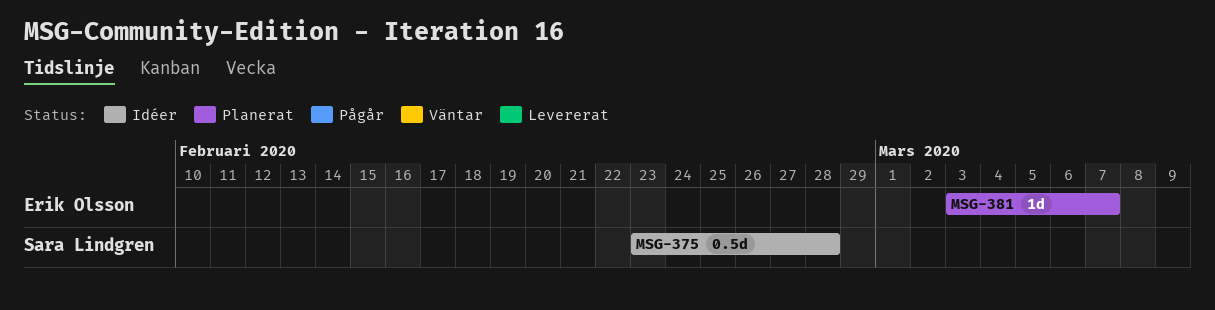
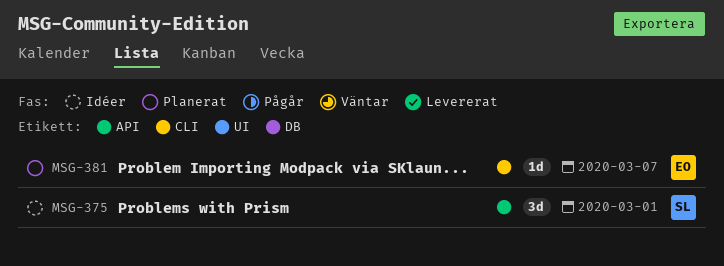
MSG-375, estimate: 0.5d -> 3d
MSG-375, due: Feb 28 -> Mar 1

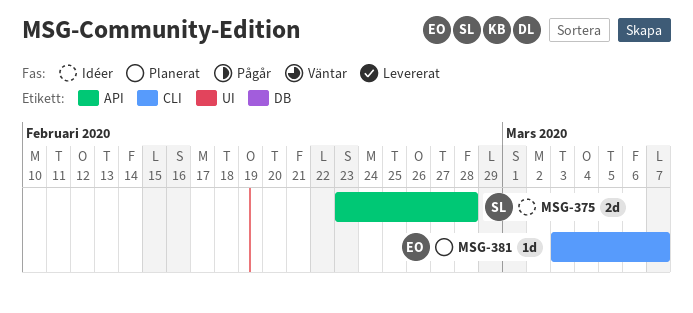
MSG-375, estimate: 3d -> 2d
MSG-375, due: Mar 1 -> Feb 28

